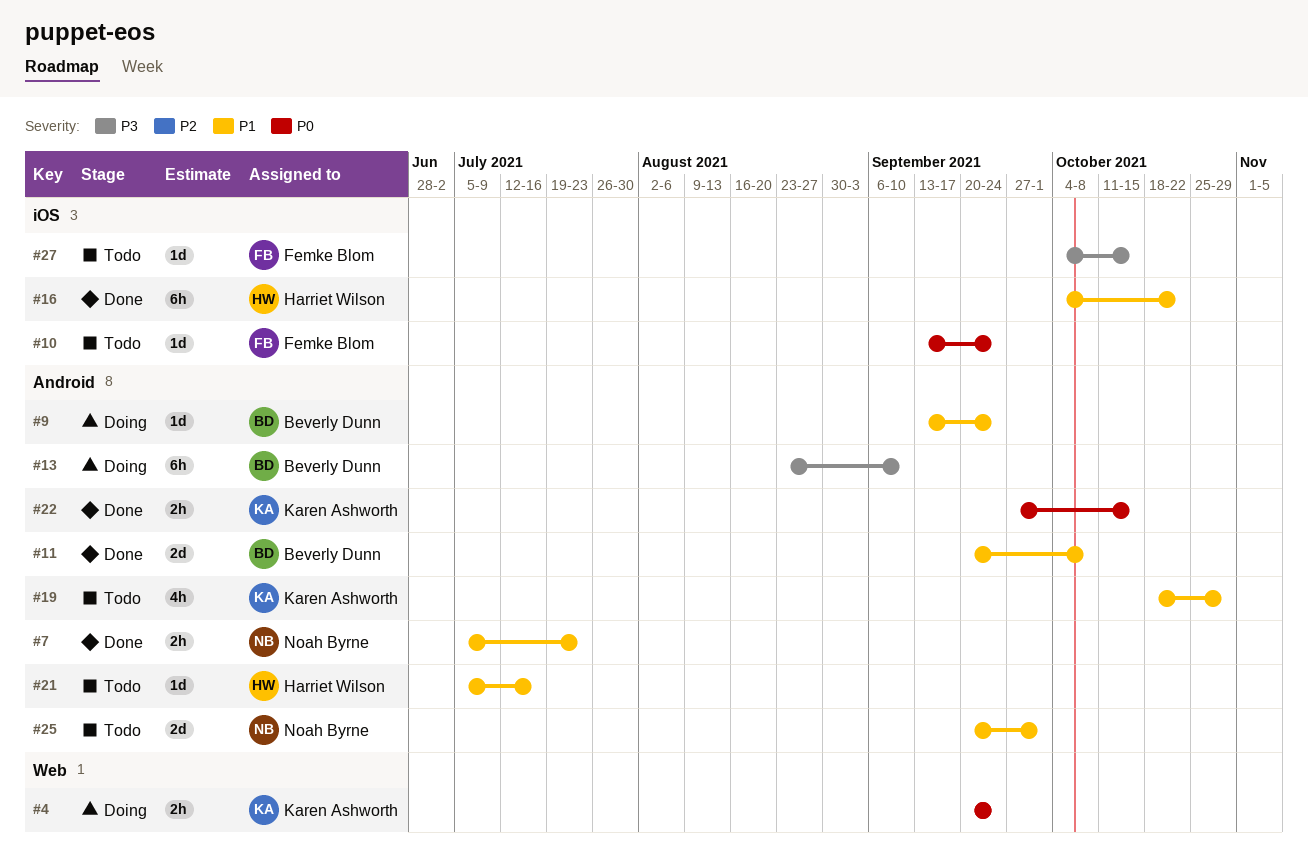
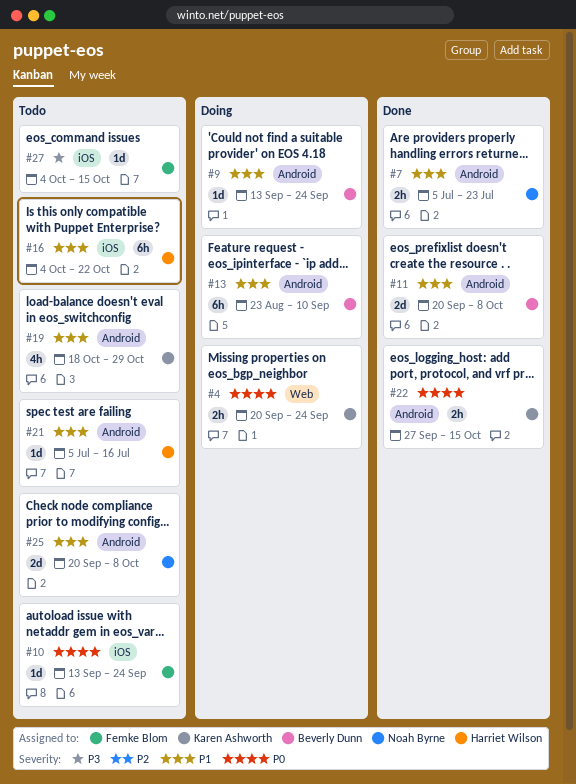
#13, priority: P3 -> P1
#16, status: Done -> Todo
#25, due: Oct 1 -> Oct 8

